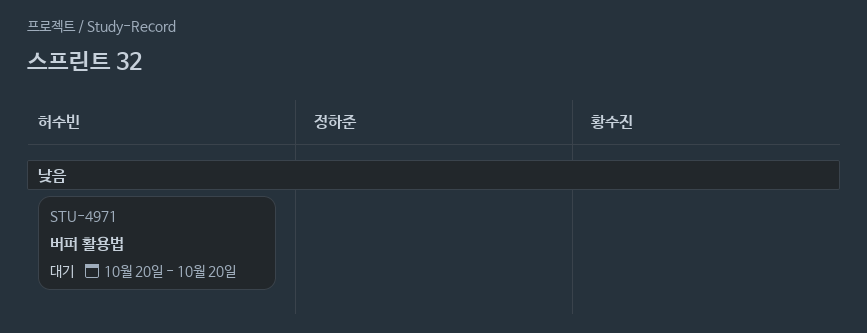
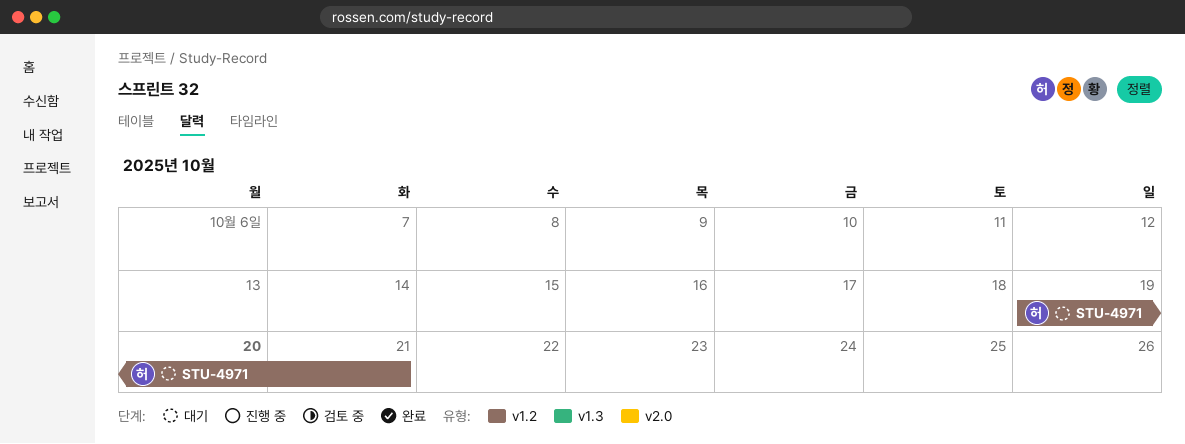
STU-4971, start: Oct 20 -> Oct 19
STU-4971, due: Oct 20 -> Oct 21

